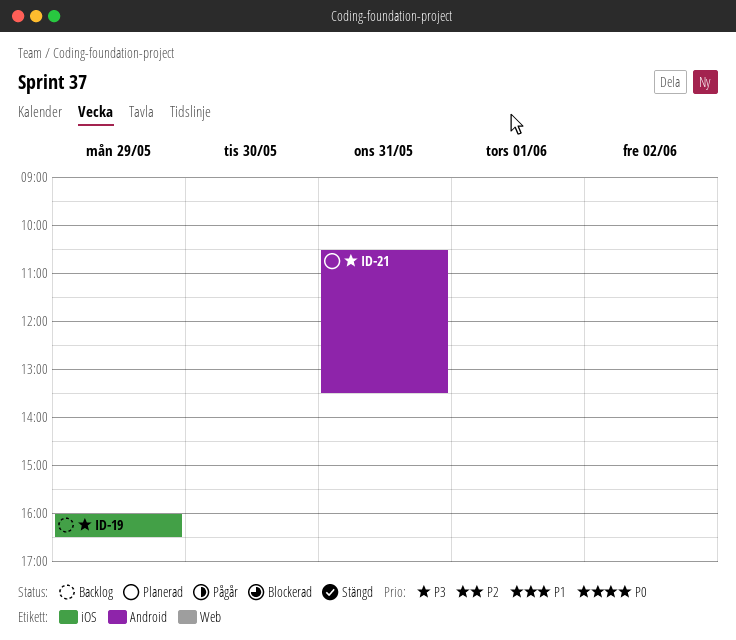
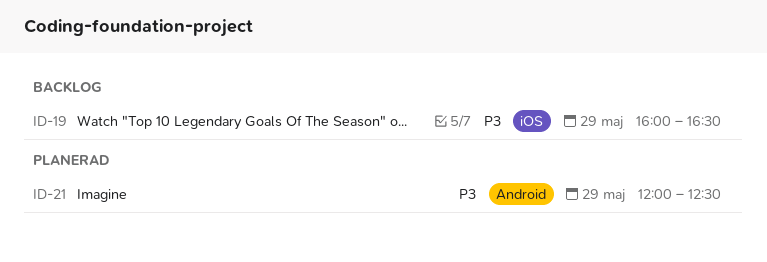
ID-21, day: May 31 -> May 29
ID-21, begins: 10:30 -> 12:00
ID-21, ends: 13:30 -> 12:30

